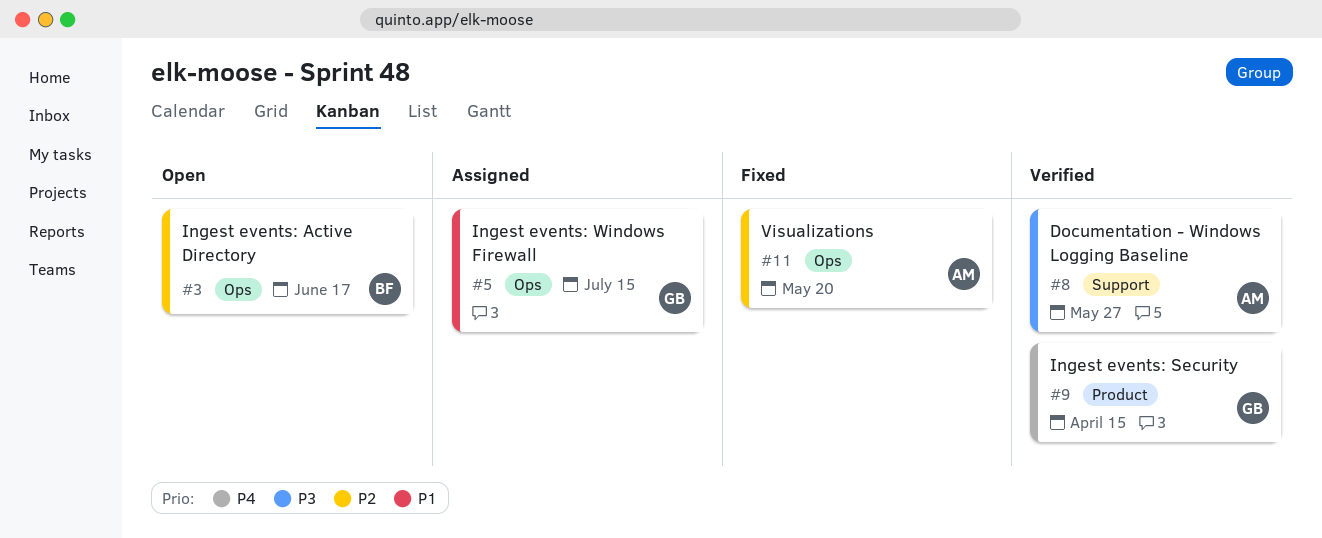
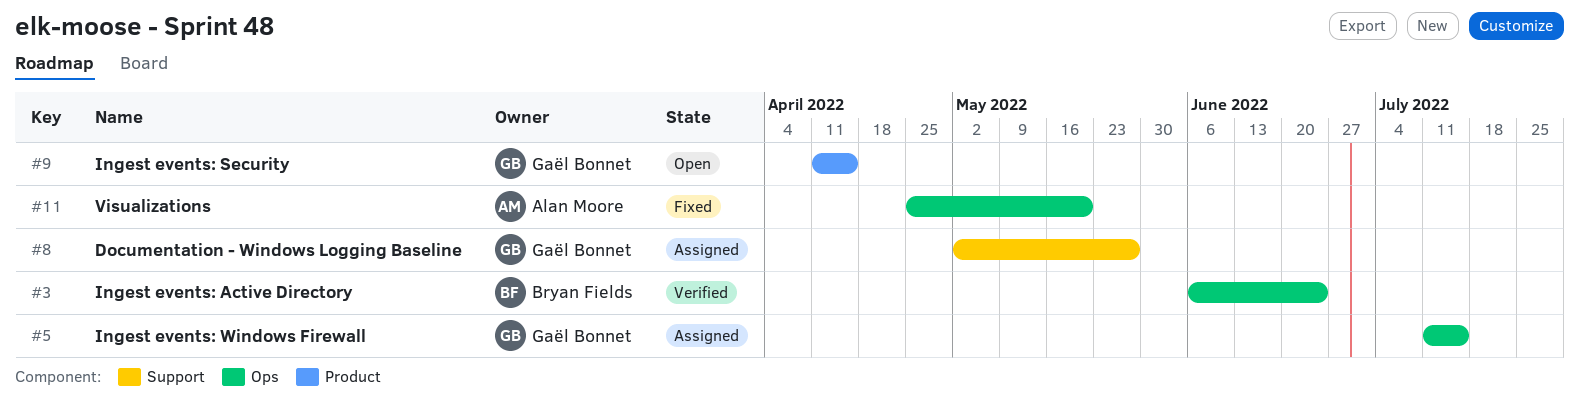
#3, status: Open -> Verified
#3, due: Jun 17 -> Jun 24
#8, status: Verified -> Assigned
#8, owner: Alan Moore -> Gaël Bonnet
#9, status: Verified -> Open

